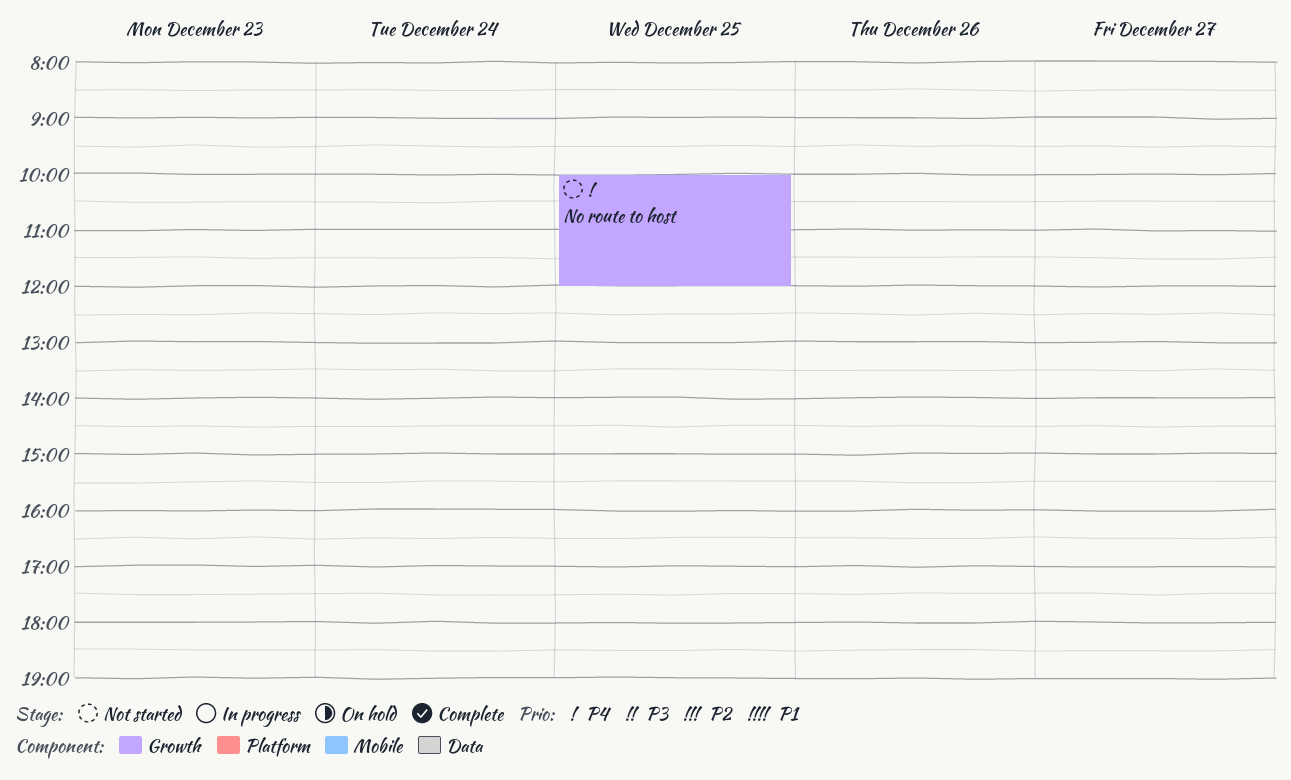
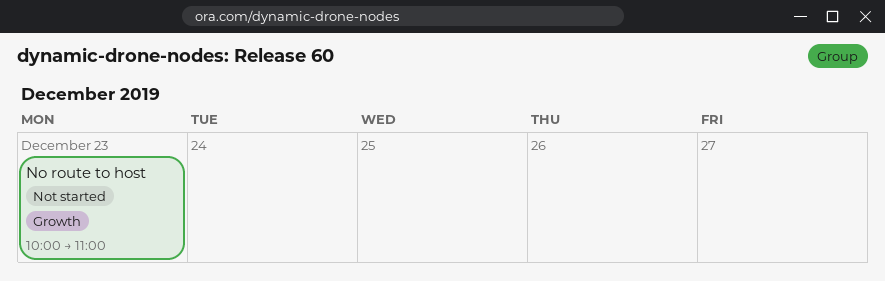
No route to host, day: Dec 25 -> Dec 23
No route to host, ends: 12:00 -> 11:00

